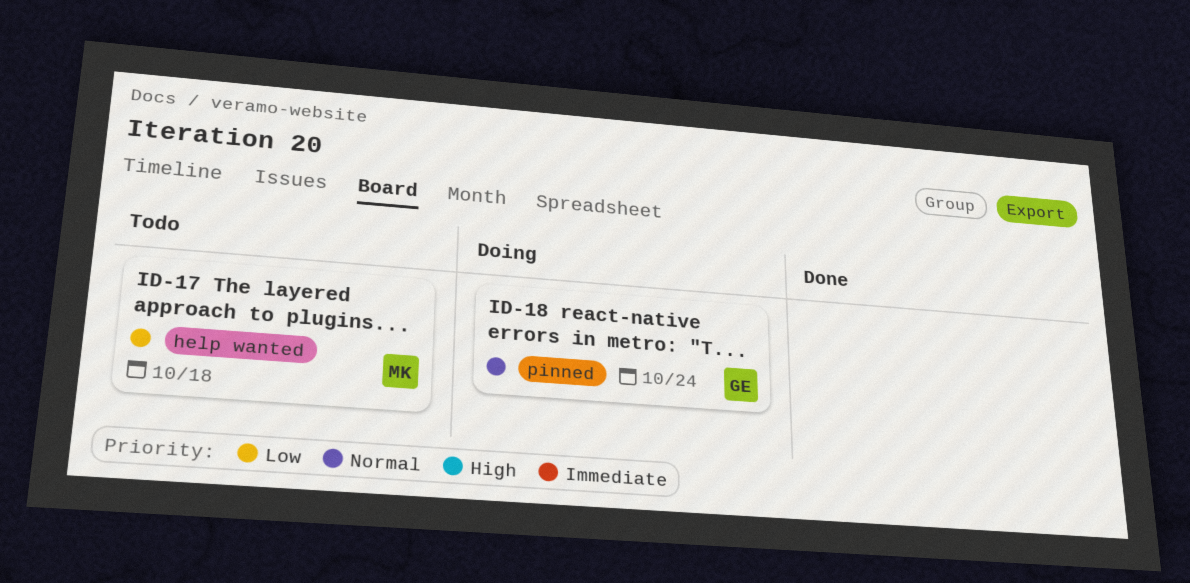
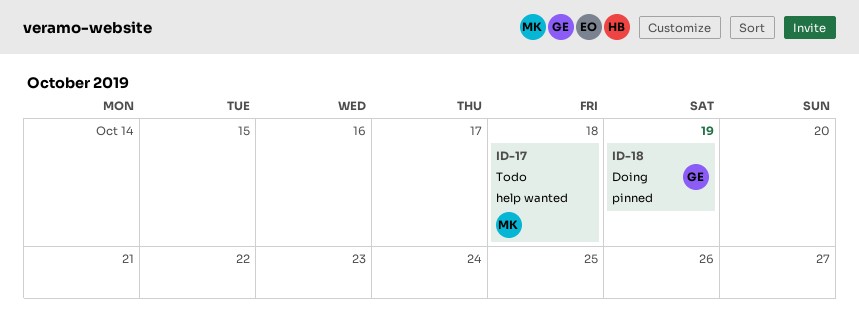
ID-18, due: Oct 24 -> Oct 19

